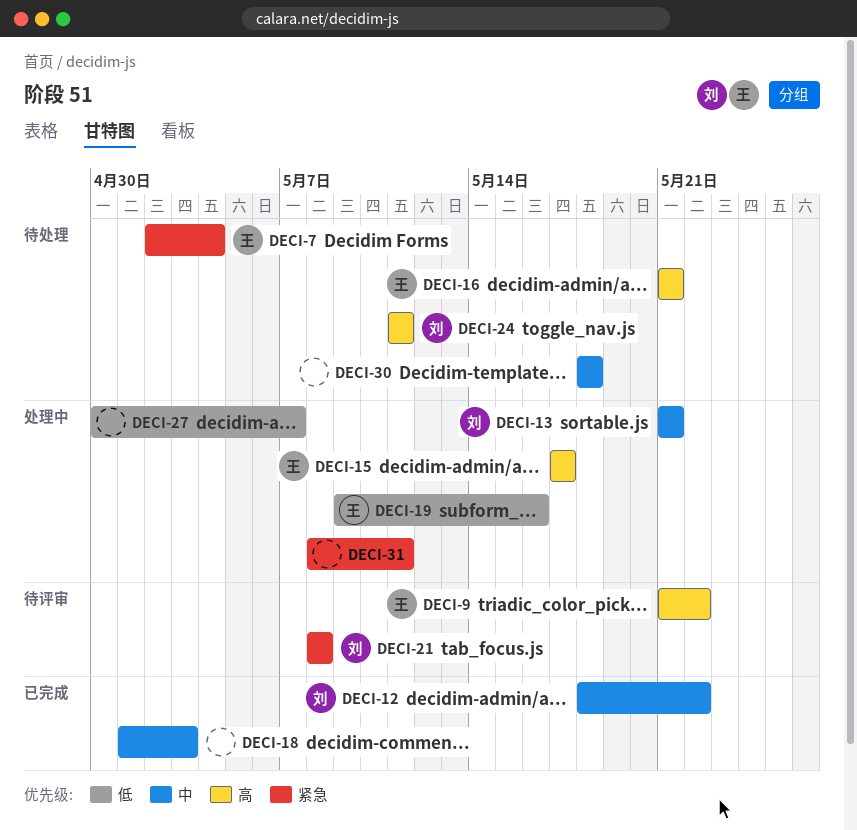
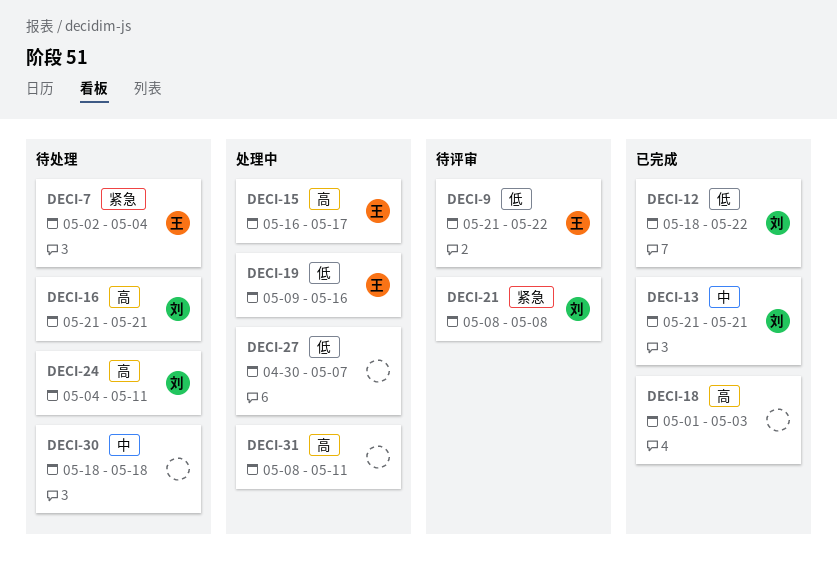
DECI-9, priority: 高 -> 低
DECI-12, priority: 中 -> 低
DECI-13, status: 处理中 -> 已完成
DECI-15, start: May 17 -> May 16
DECI-16, owner: 王 -> 刘
DECI-18, priority: 中 -> 高
DECI-24, start: May 11 -> May 4
DECI-31, priority: 紧急 -> 高

